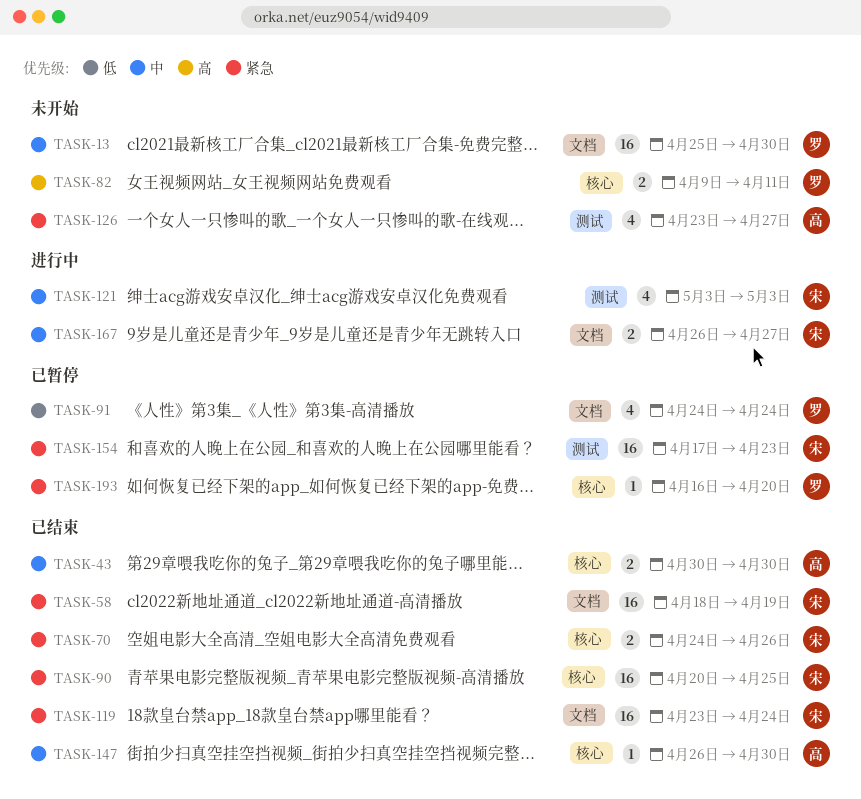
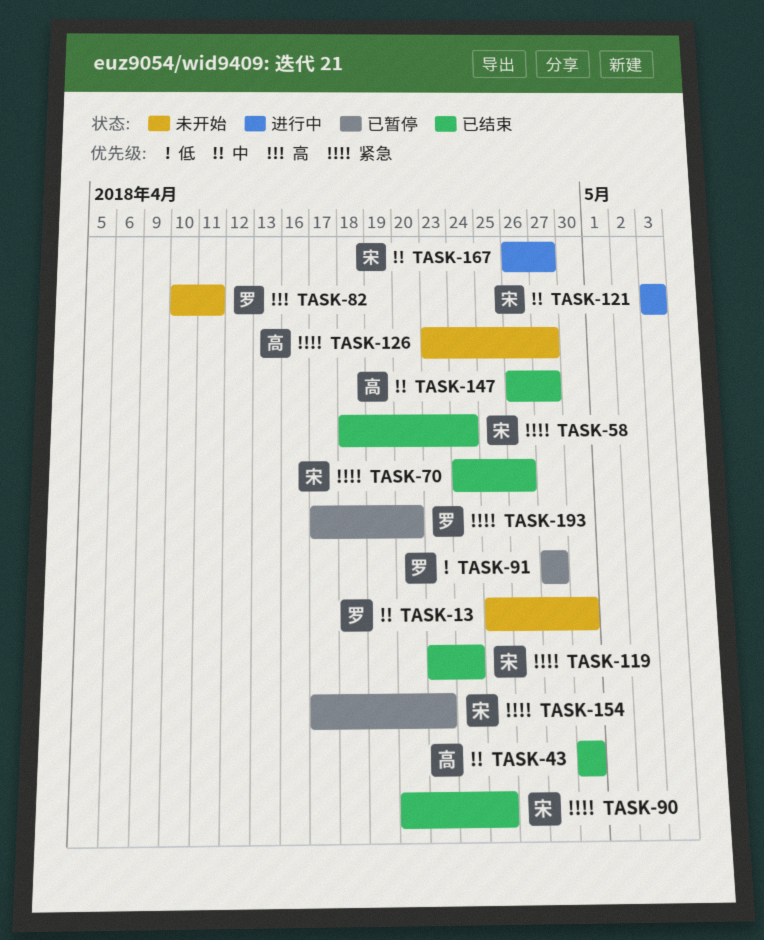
TASK-58, due: Apr 19 -> Apr 24
TASK-82, start: Apr 9 -> Apr 10
TASK-91, start: Apr 24 -> Apr 27
TASK-91, due: Apr 24 -> Apr 27
TASK-147, due: Apr 30 -> Apr 27
TASK-193, start: Apr 16 -> Apr 17

